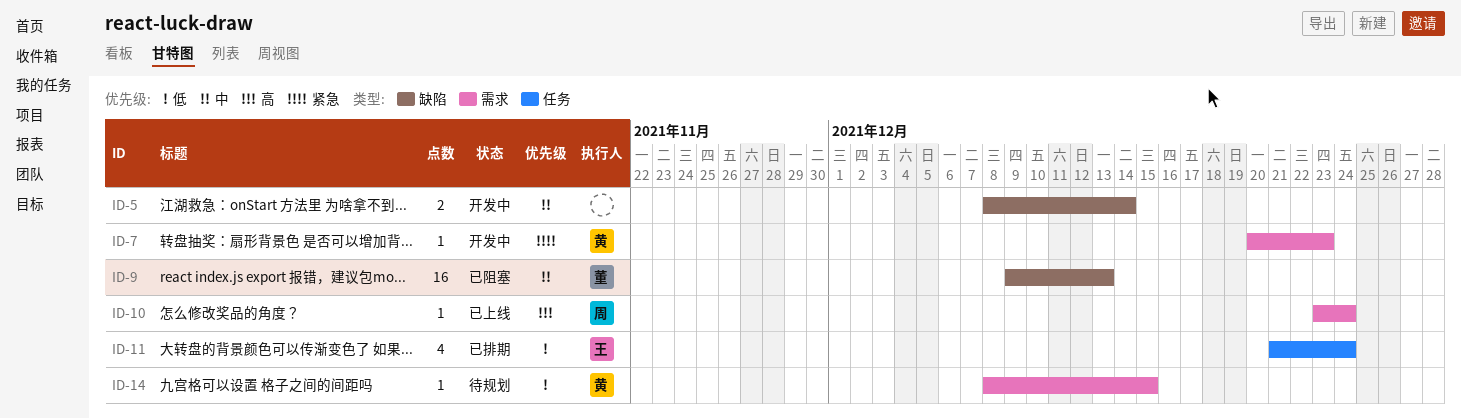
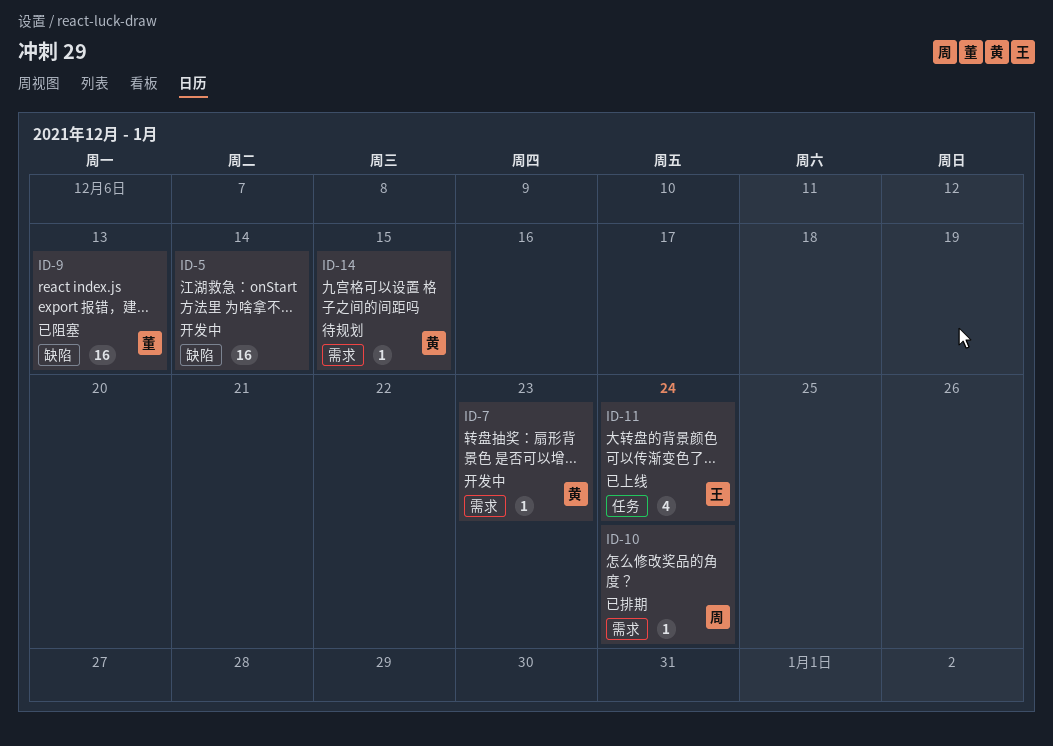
ID-5, estimate: 2 -> 16
ID-10, status: 已上线 -> 已排期
ID-11, status: 已排期 -> 已上线

